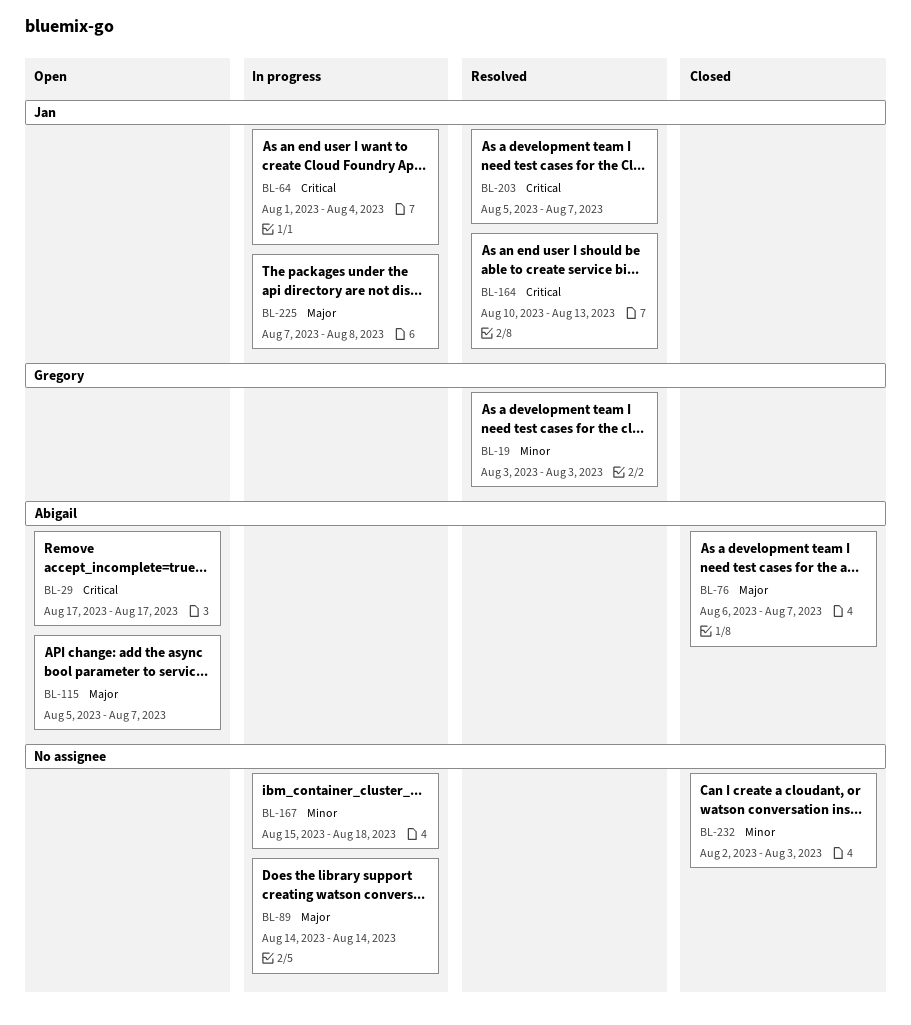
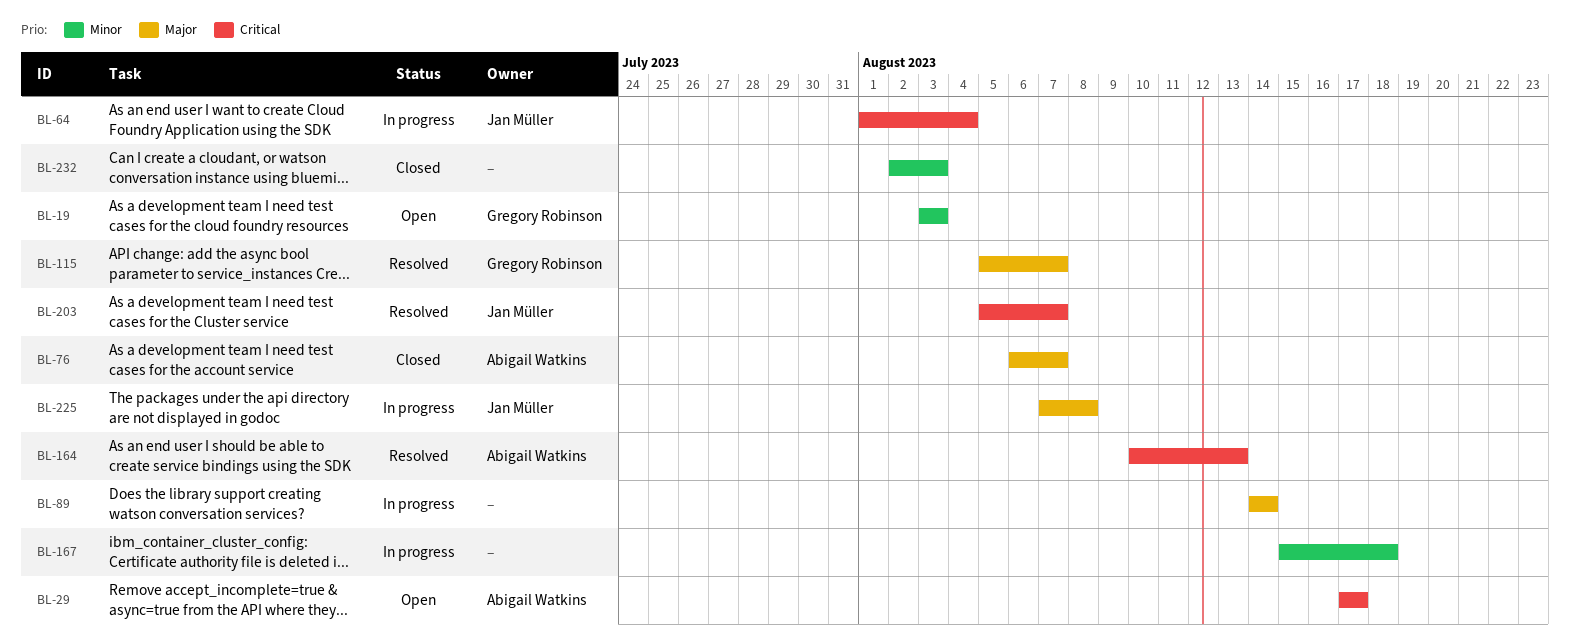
BL-19, status: Resolved -> Open
BL-115, status: Open -> Resolved
BL-115, owner: Abigail Watkins -> Gregory Robinson
BL-164, owner: Jan Müller -> Abigail Watkins

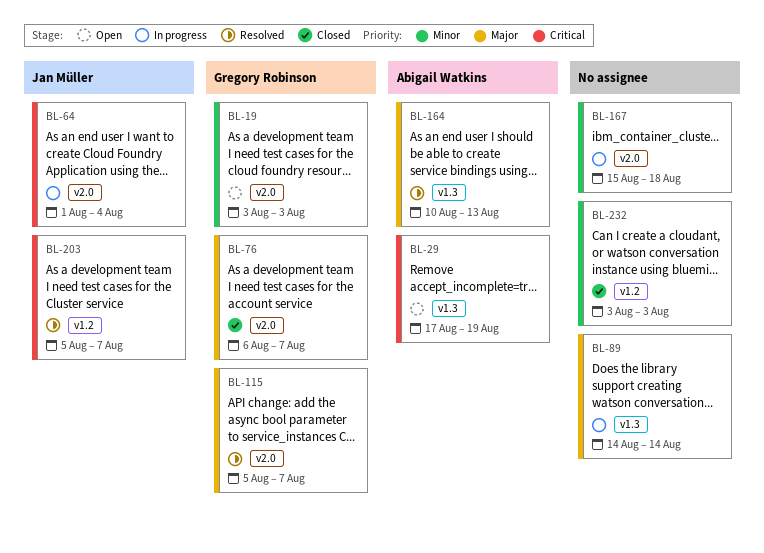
BL-29, due: Aug 17 -> Aug 19
BL-76, owner: Abigail Watkins -> Gregory Robinson
BL-164, priority: Critical -> Major
BL-225: present -> none
BL-232, start: Aug 2 -> Aug 3

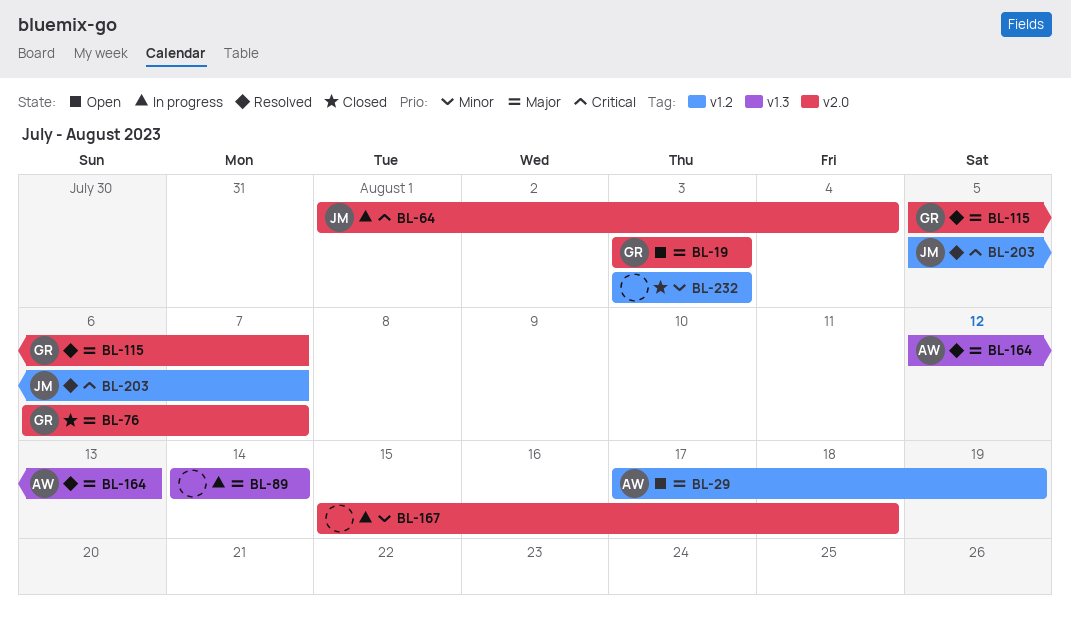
BL-19, priority: Minor -> Major
BL-29, priority: Critical -> Major
BL-29, label: v1.3 -> v1.2
BL-164, start: Aug 10 -> Aug 12

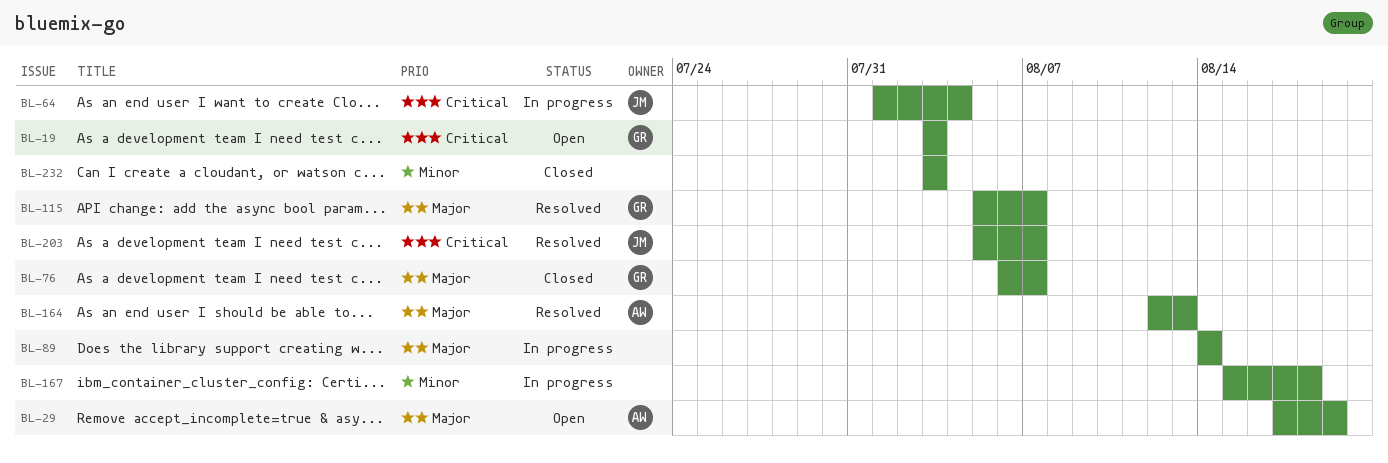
BL-19, priority: Major -> Critical

